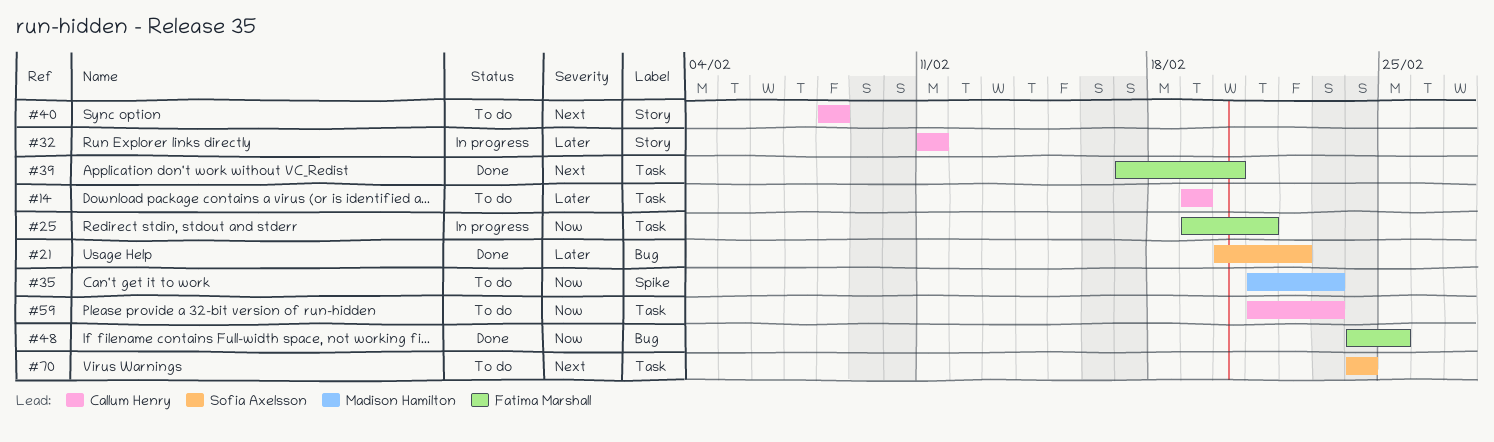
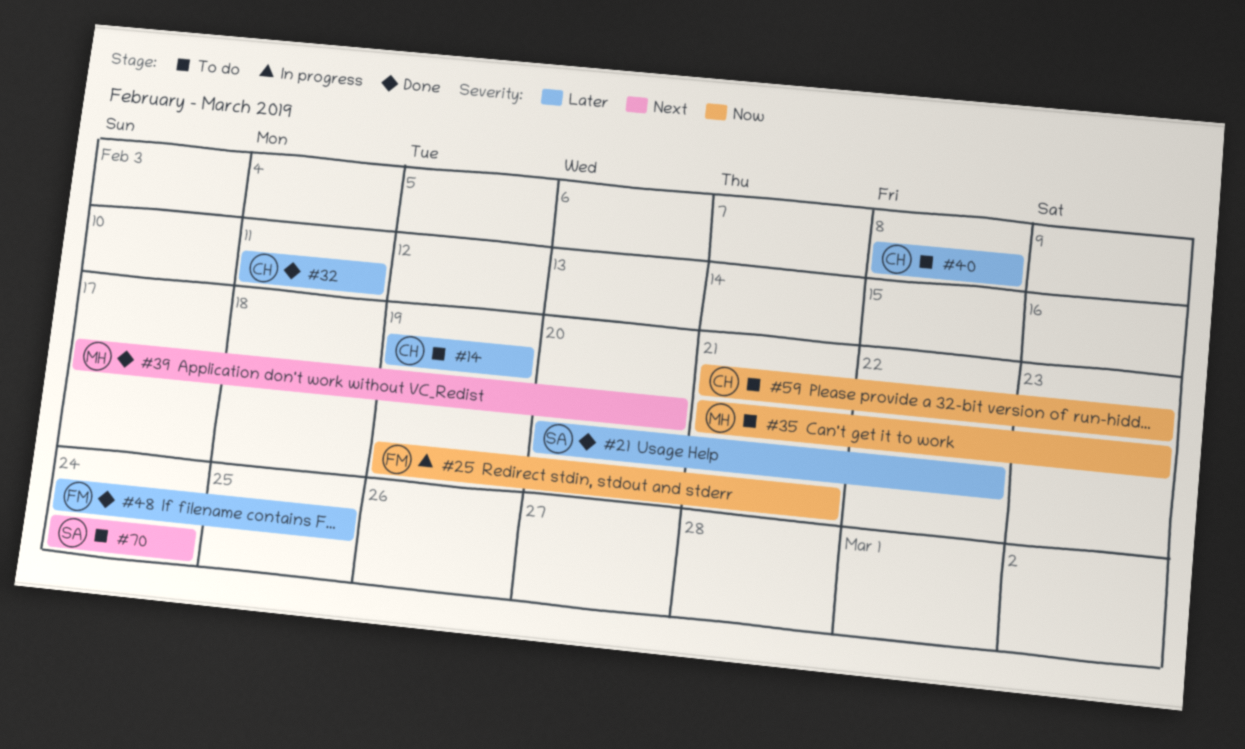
#32, status: In progress -> Done
#39, owner: Fatima Marshall -> Madison Hamilton
#40, priority: Next -> Later
#48, priority: Now -> Later

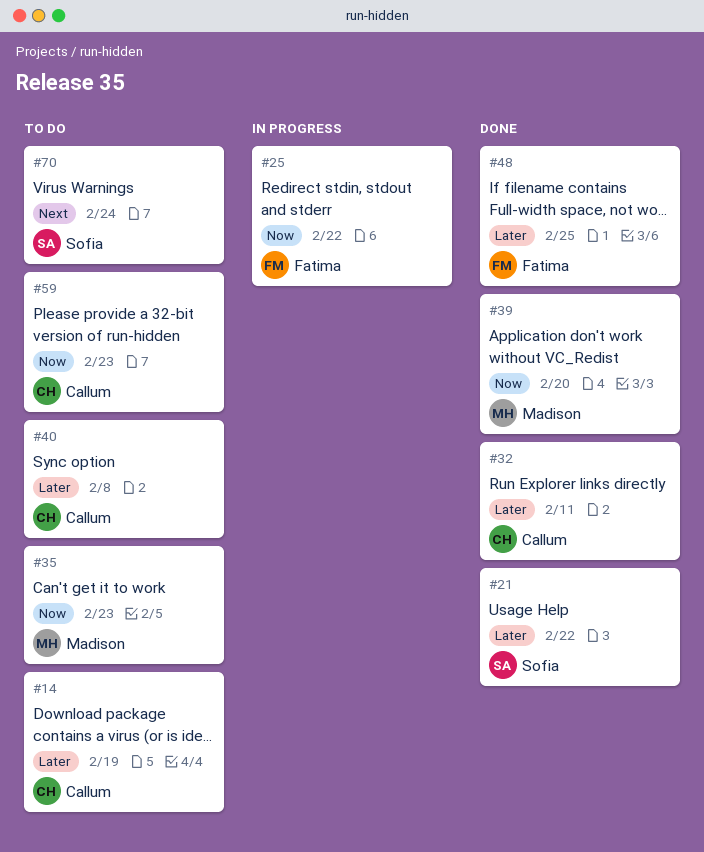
#25, due: Feb 21 -> Feb 22
#39, priority: Next -> Now

